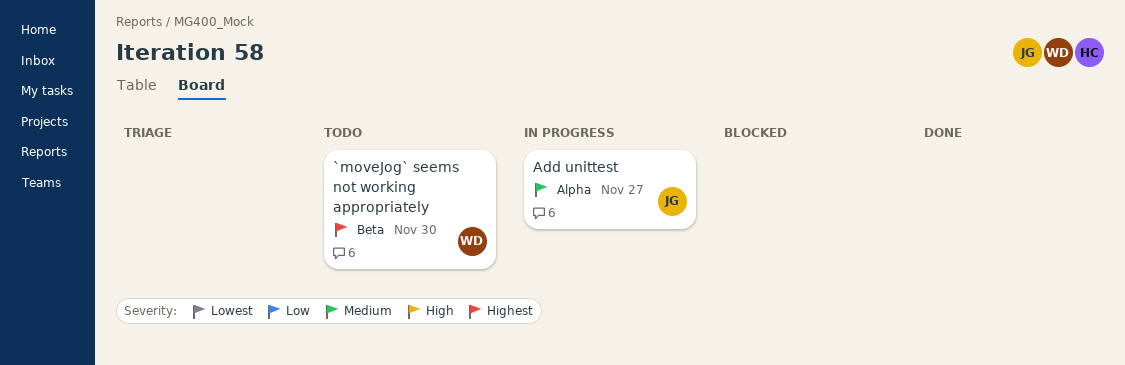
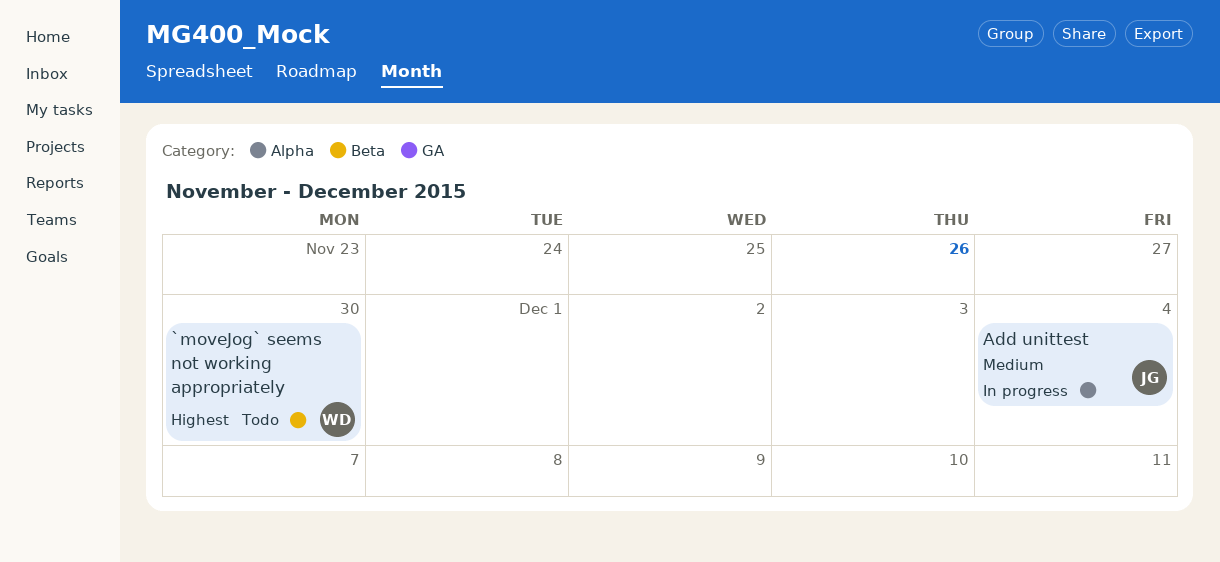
Add unittest, due: Nov 27 -> Dec 4

